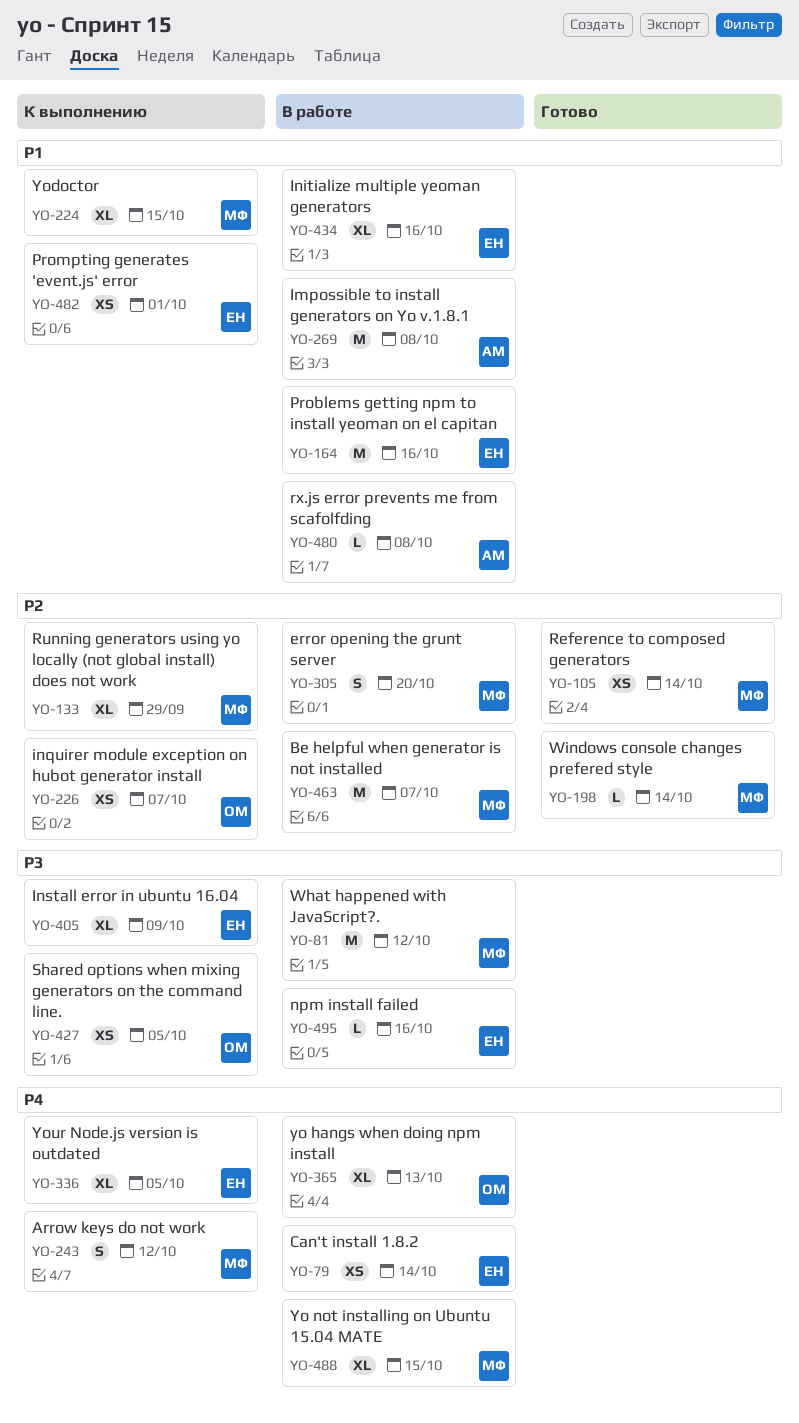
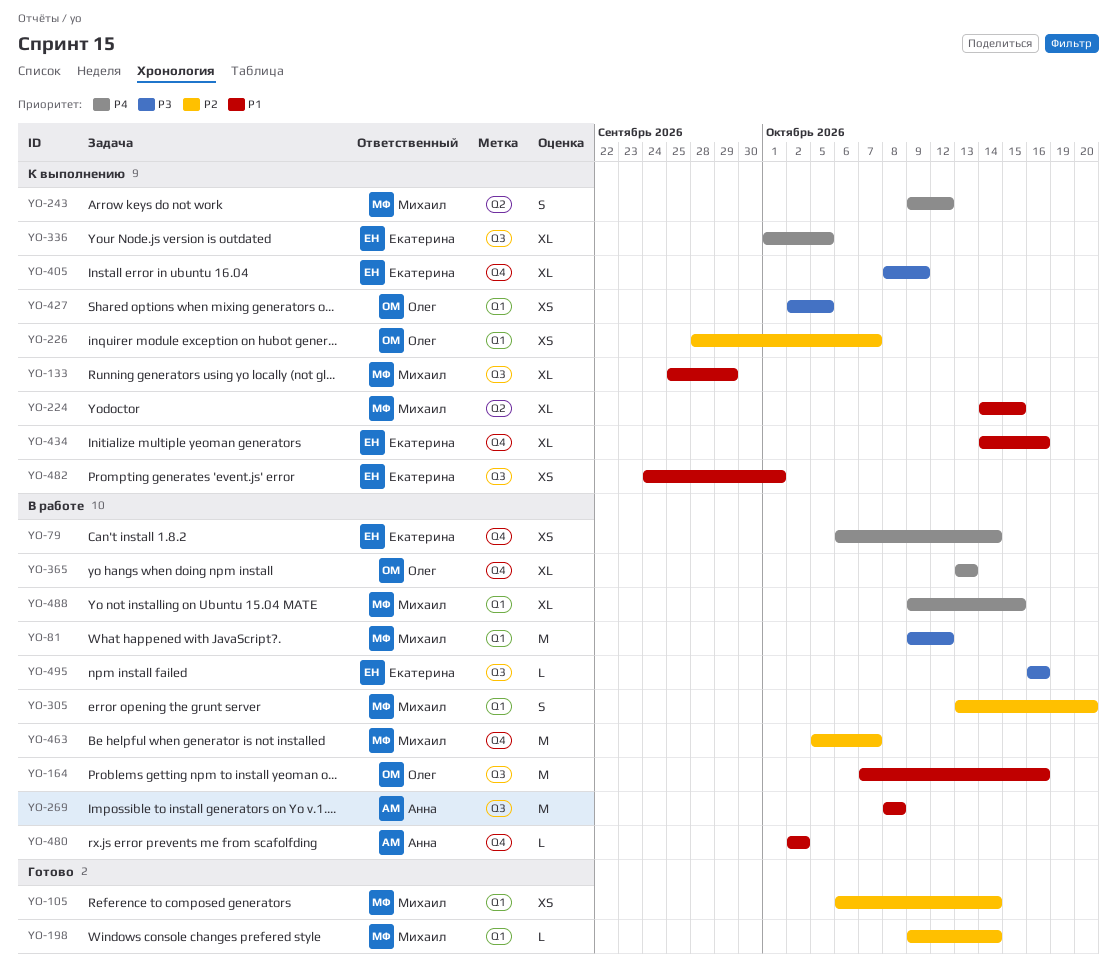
YO-133, priority: P2 -> P1
YO-164, owner: Екатерина -> Олег
YO-434, status: В работе -> К выполнению
YO-480, due: Oct 8 -> Oct 2

